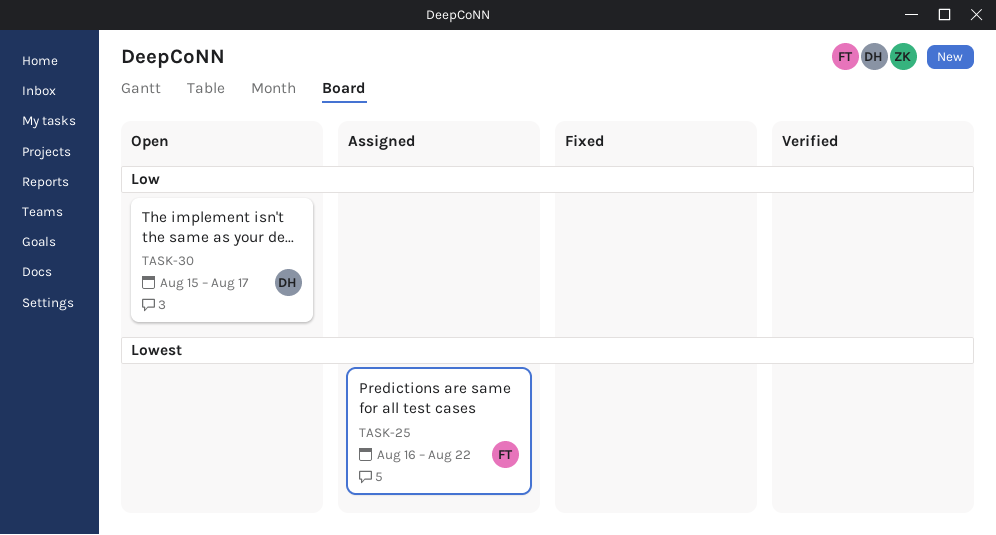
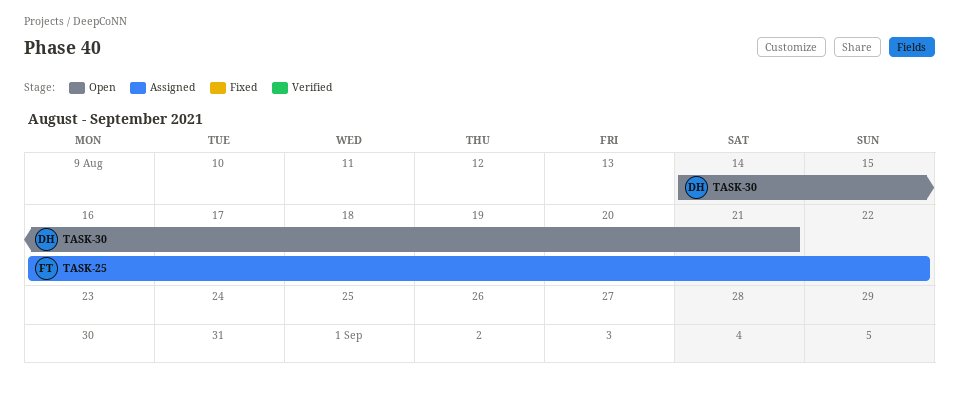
TASK-30, start: Aug 15 -> Aug 14
TASK-30, due: Aug 17 -> Aug 21

